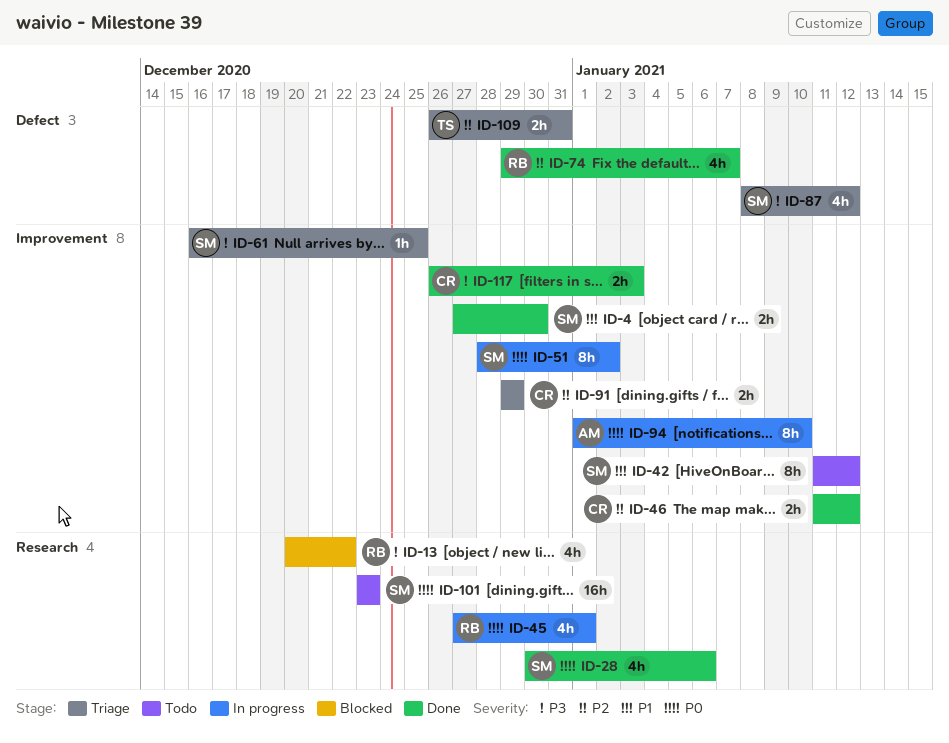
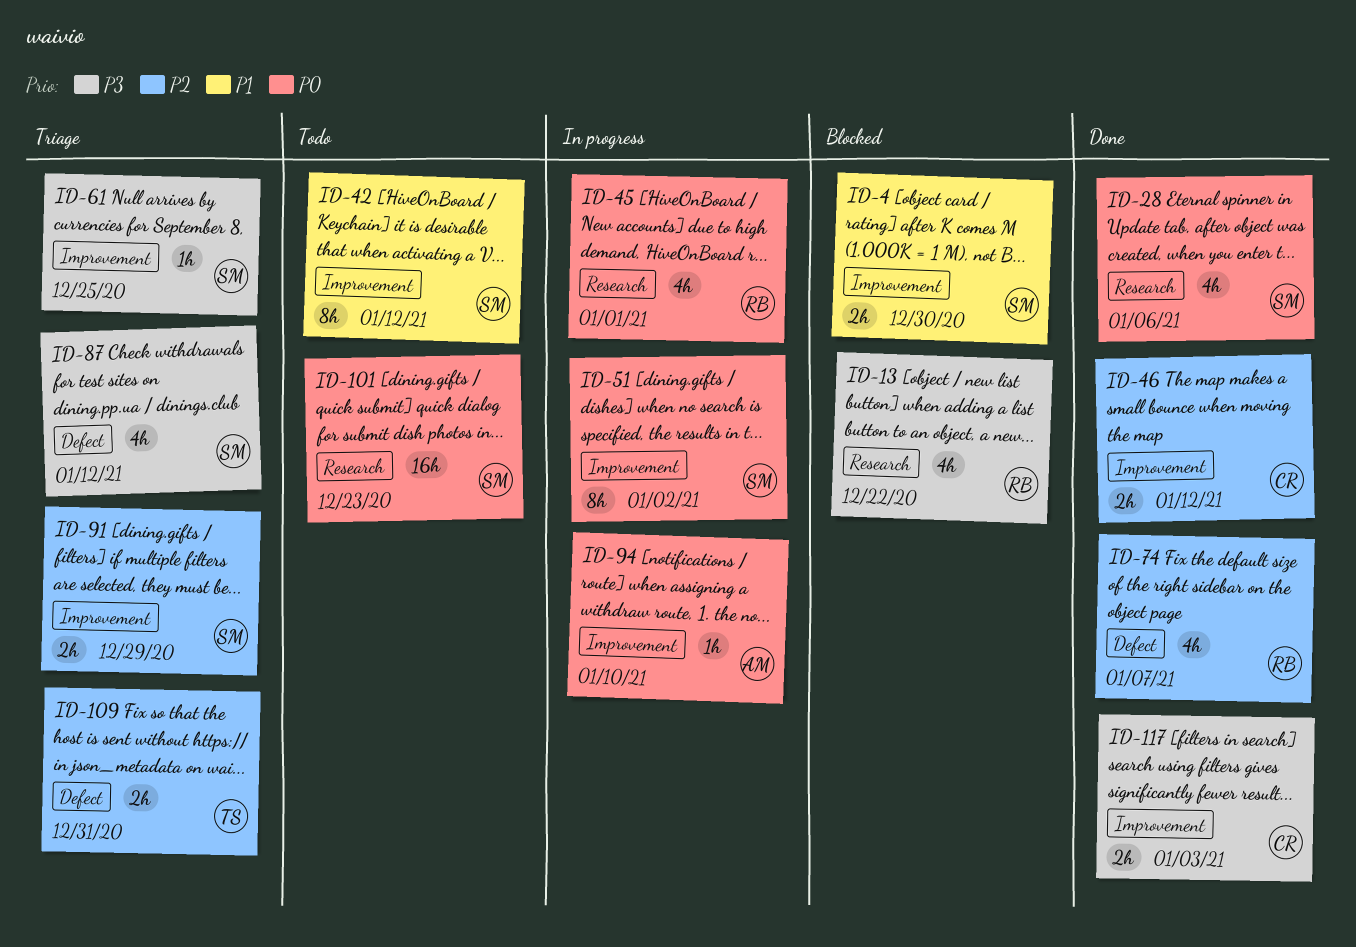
ID-4, status: Done -> Blocked
ID-91, owner: CR -> SM
ID-94, estimate: 8h -> 1h

